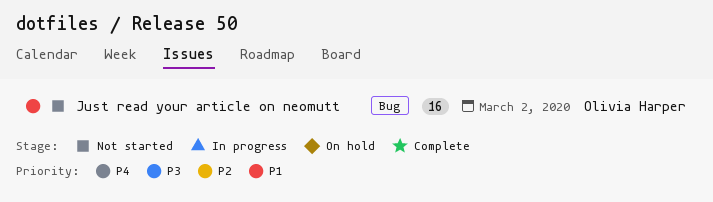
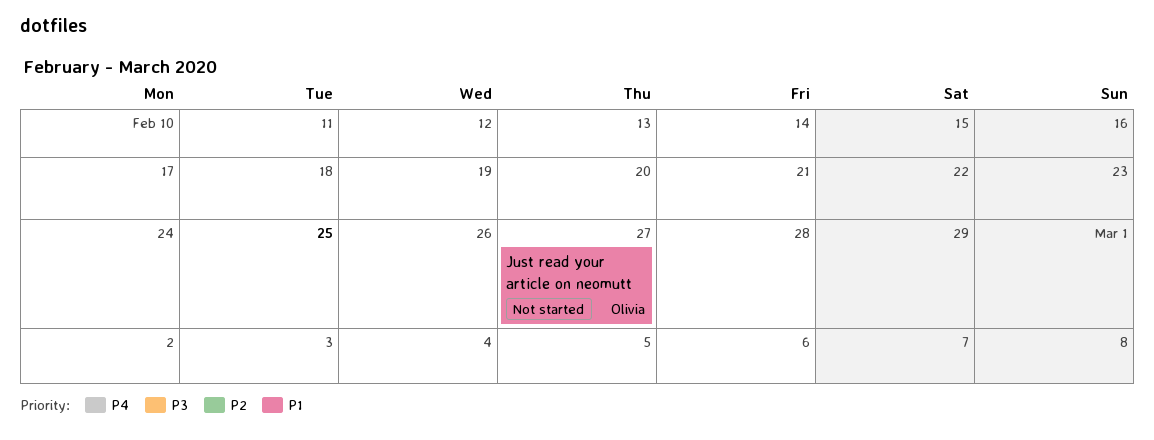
Just read your article on neomutt, due: Mar 2 -> Feb 27

